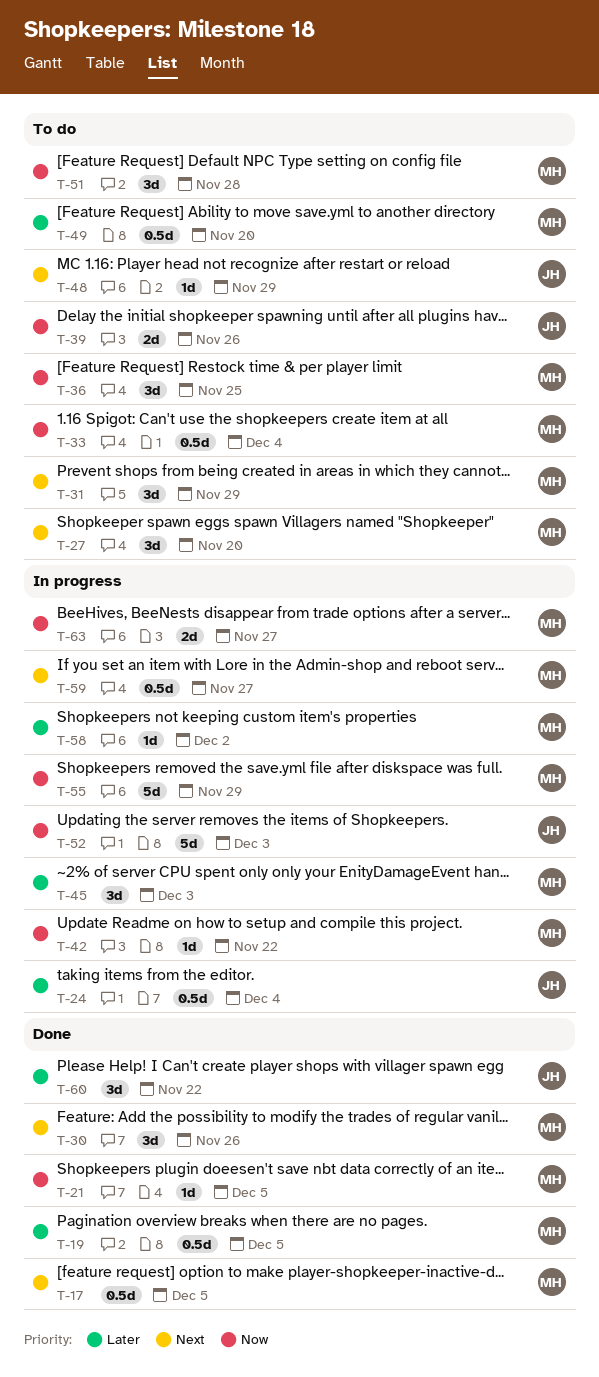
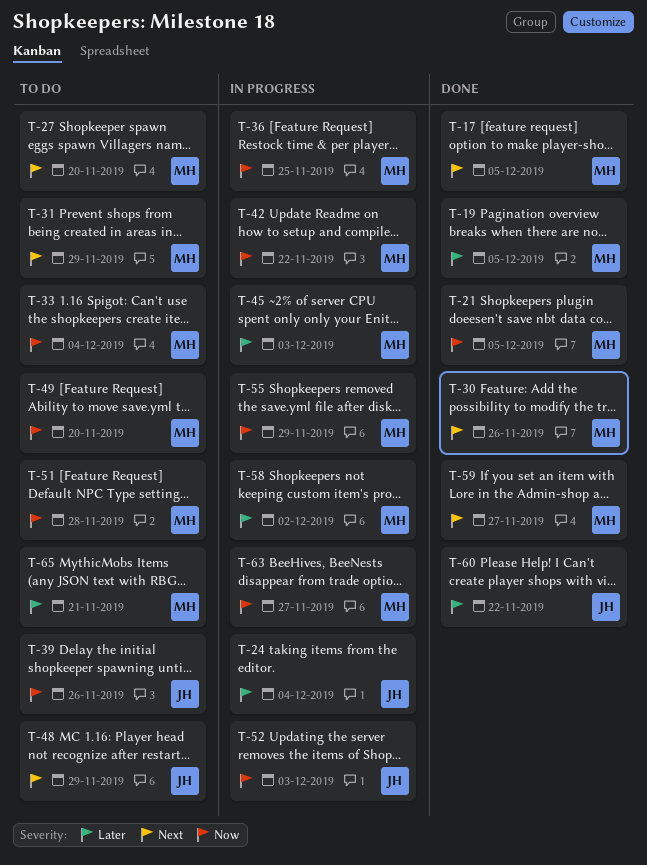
T-36, status: To do -> In progress
T-49, priority: Later -> Now
T-59, status: In progress -> Done
T-65: none -> present

